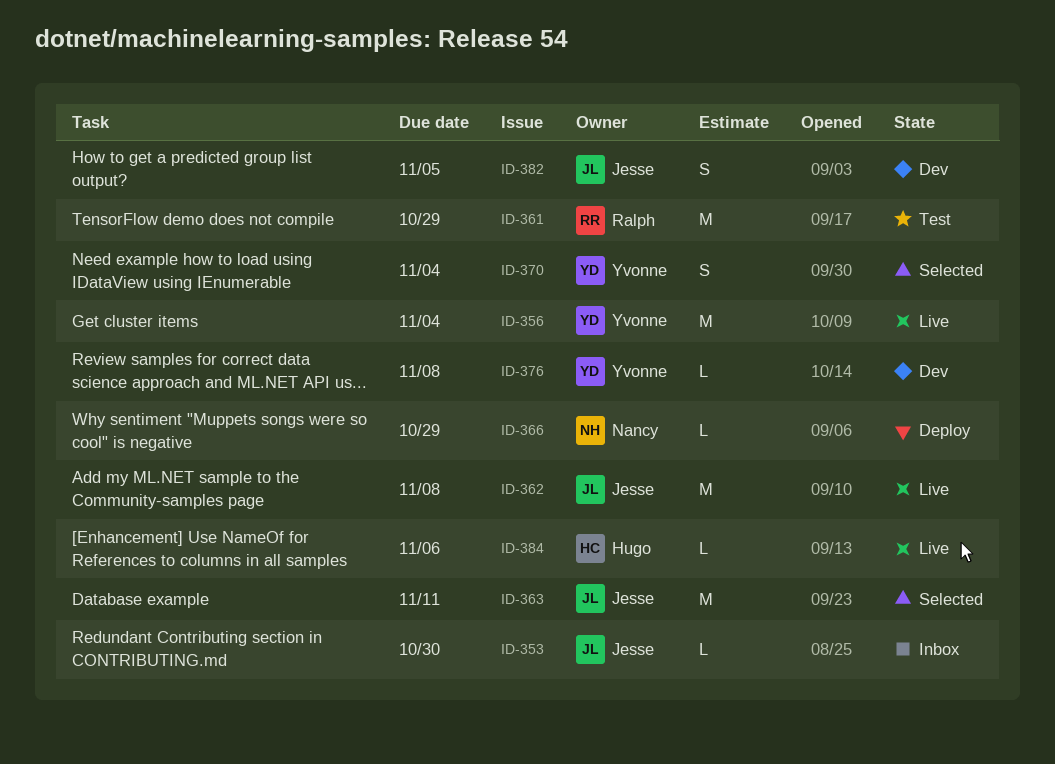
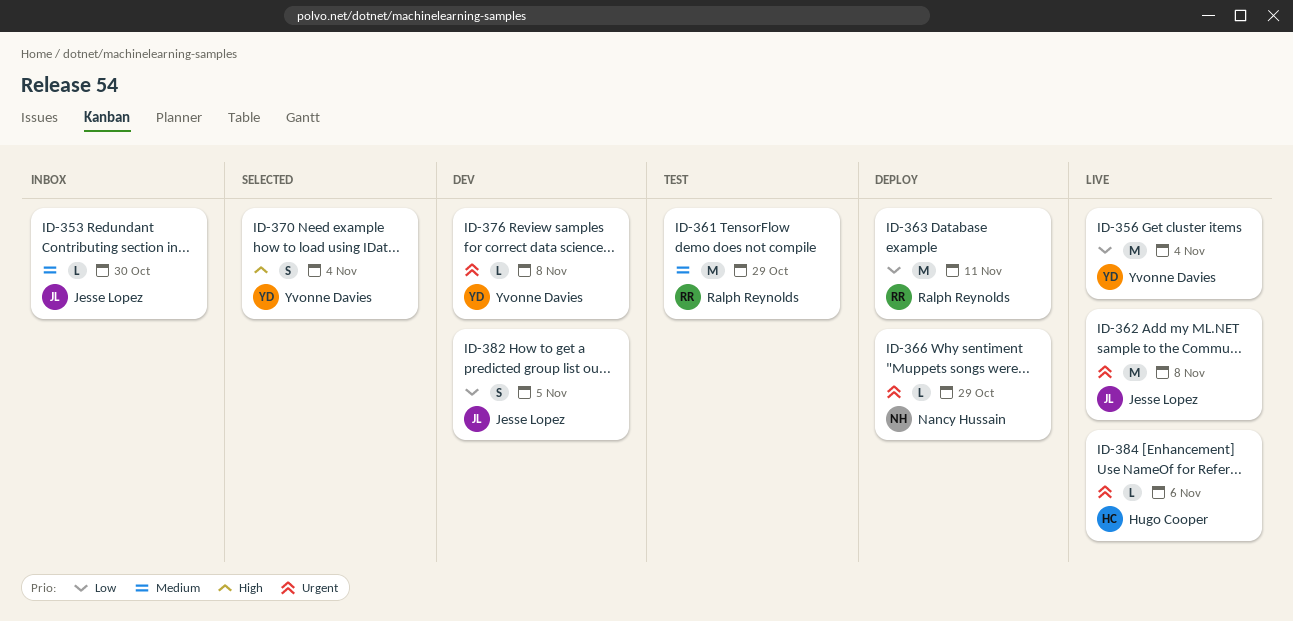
ID-363, status: Selected -> Deploy
ID-363, owner: Jesse Lopez -> Ralph Reynolds

